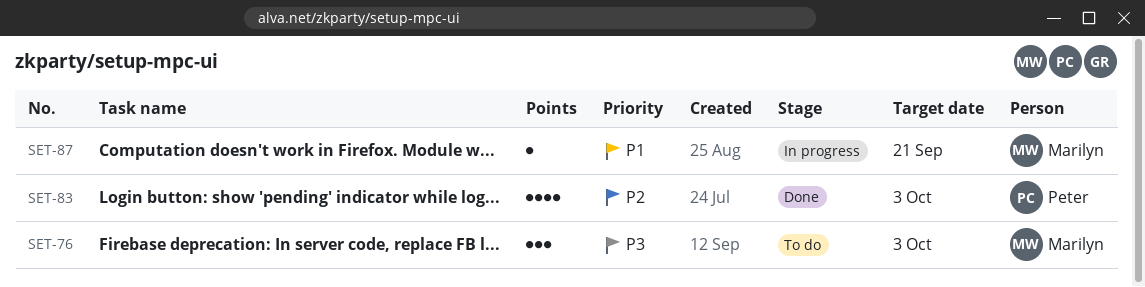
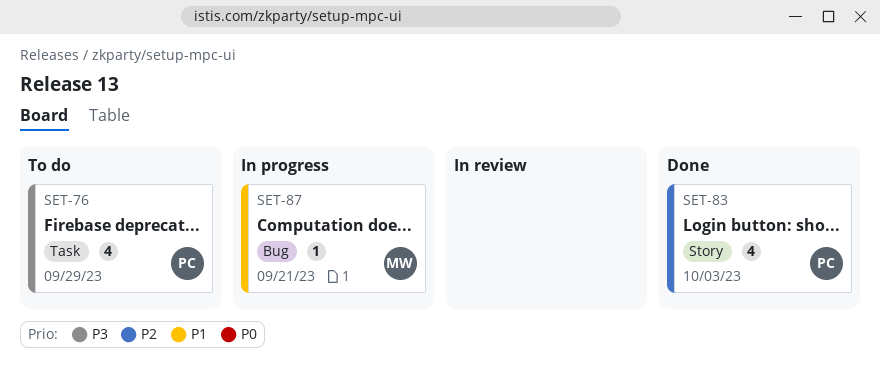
SET-76, owner: Marilyn -> Peter
SET-76, estimate: 3 -> 4
SET-76, due: Oct 3 -> Sep 29

